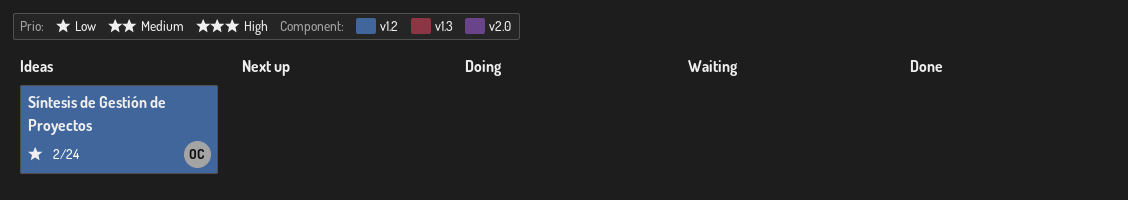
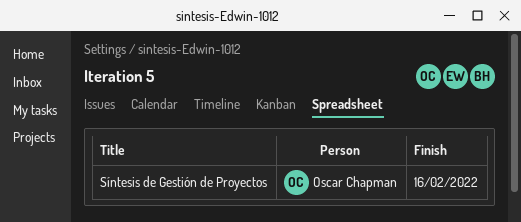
Síntesis de Gestión de Proyectos, due: Feb 24 -> Feb 16

